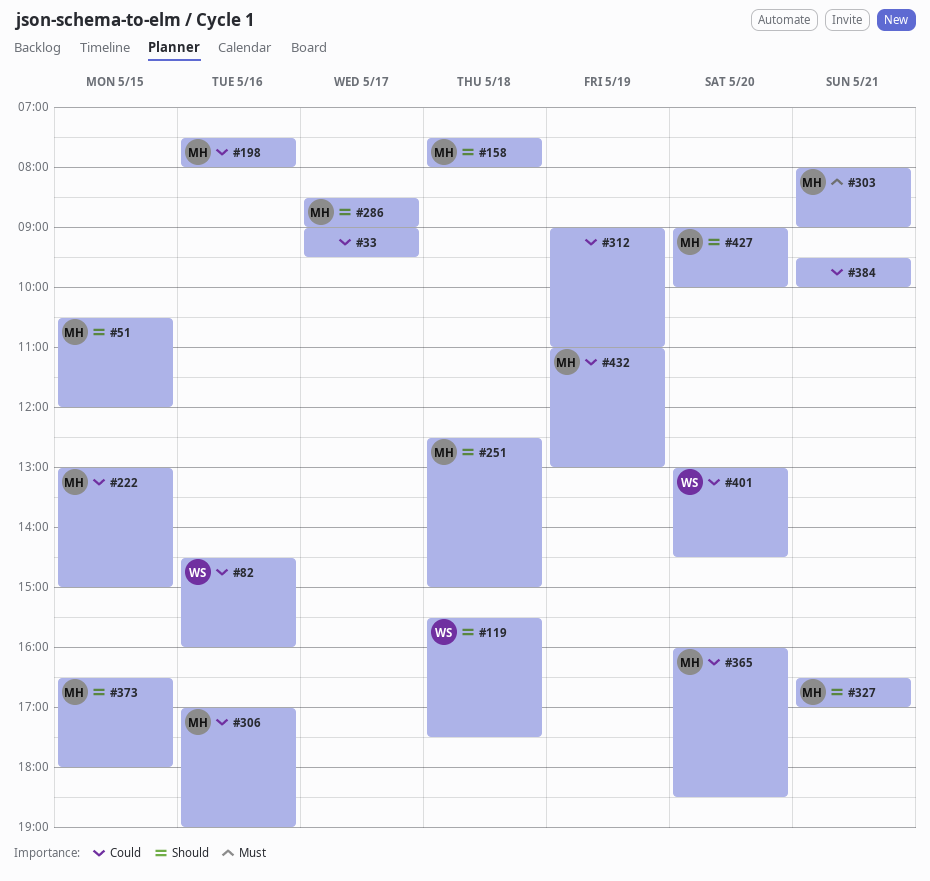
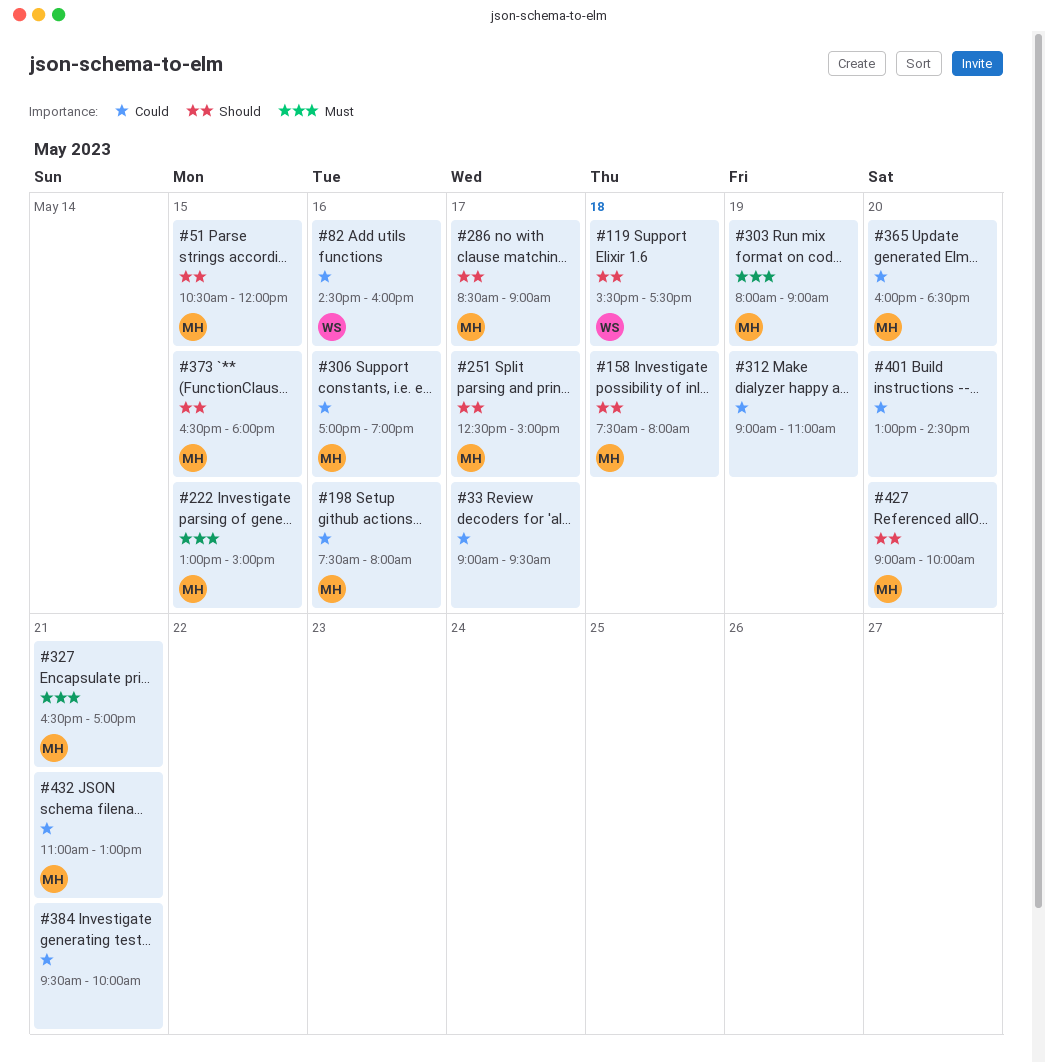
#222, priority: Could -> Must
#251, day: May 18 -> May 17
#303, day: May 21 -> May 19
#327, priority: Should -> Must
#401, owner: WS -> none
#432, day: May 19 -> May 21

